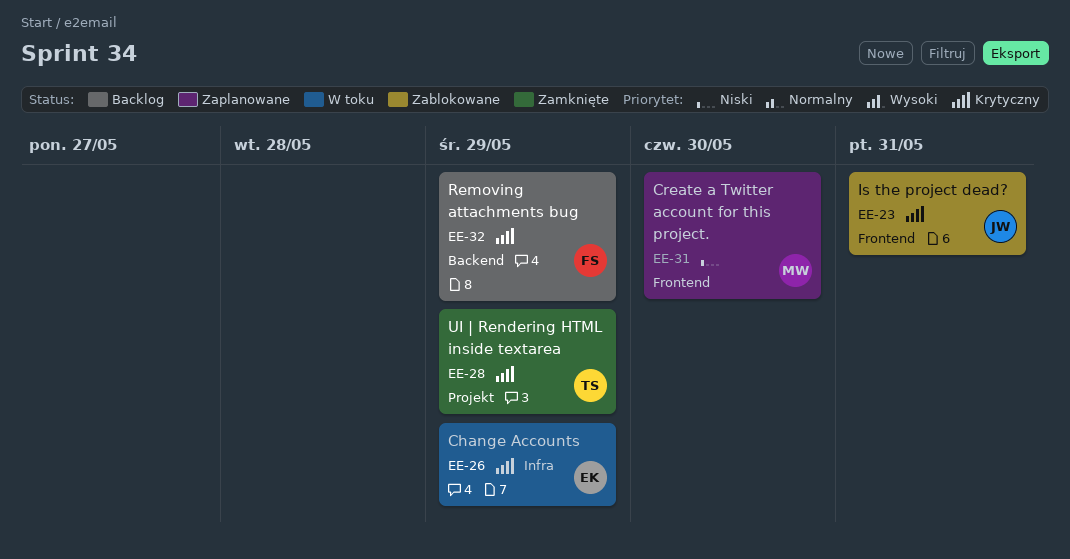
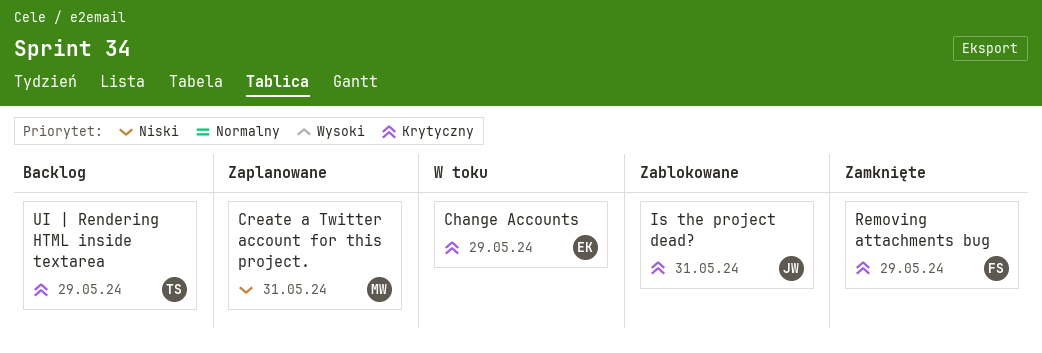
Create a Twitter account for this project., due: May 30 -> May 31
Removing attachments bug, status: Backlog -> Zamknięte
UI | Rendering HTML inside textarea, status: Zamknięte -> Backlog

